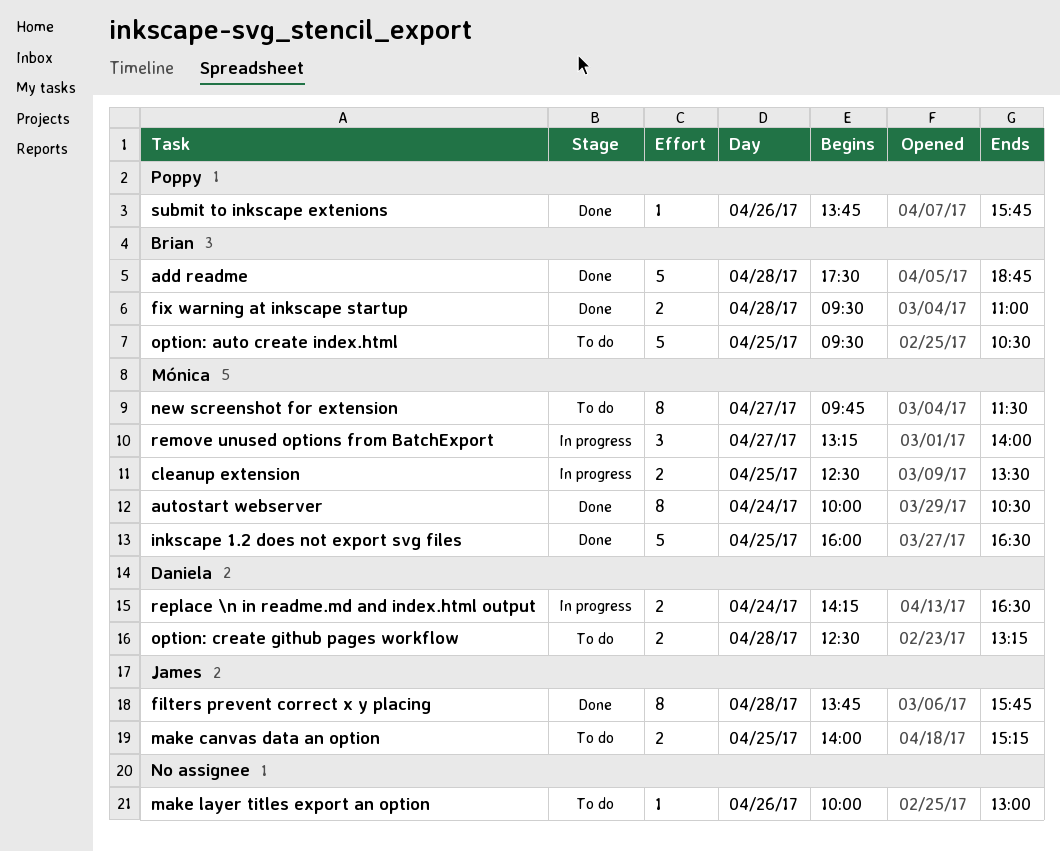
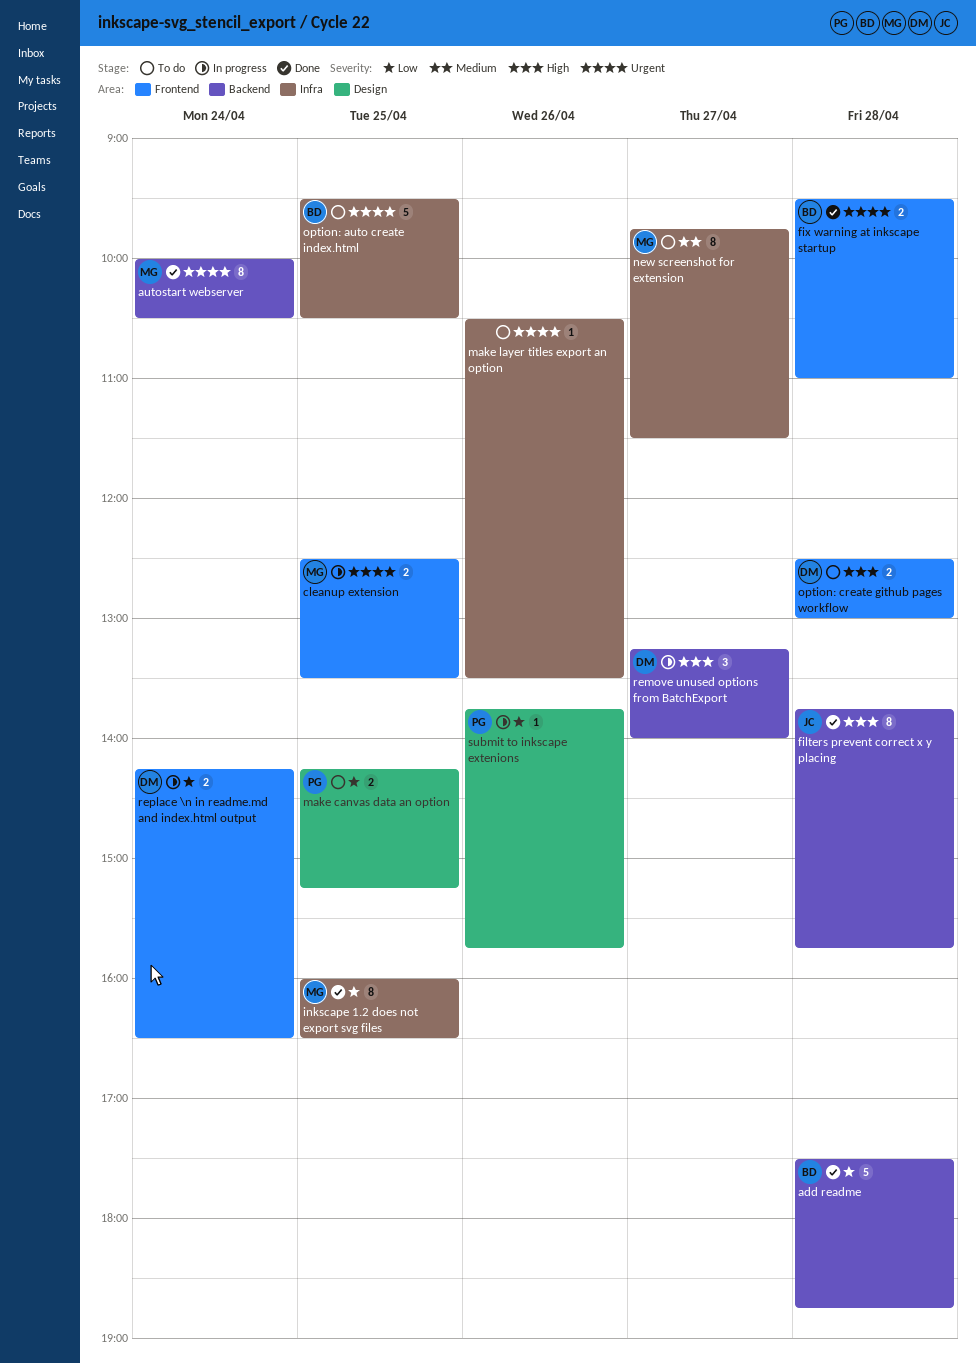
inkscape 1.2 does not export svg files, estimate: 5 -> 8
make canvas data an option, owner: James -> Poppy
make canvas data an option, begins: 14:00 -> 14:15
make layer titles export an option, begins: 10:00 -> 10:30
make layer titles export an option, ends: 13:00 -> 13:30
option: create github pages workflow, ends: 13:15 -> 13:00
remove unused options from BatchExport, owner: Mónica -> Daniela
submit to inkscape extenions, status: Done -> In progress

